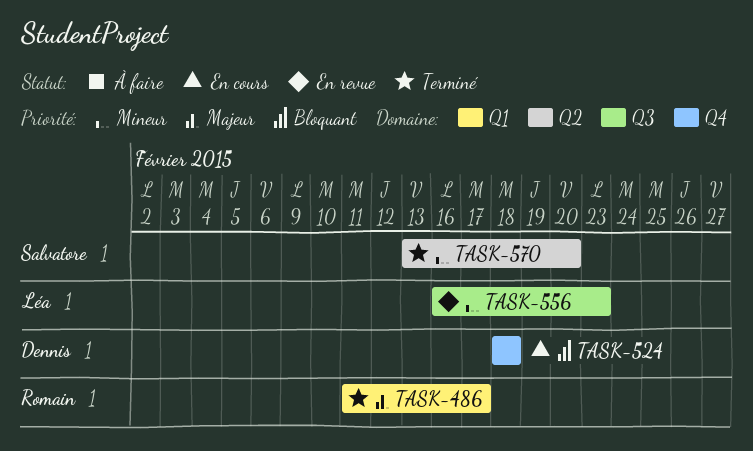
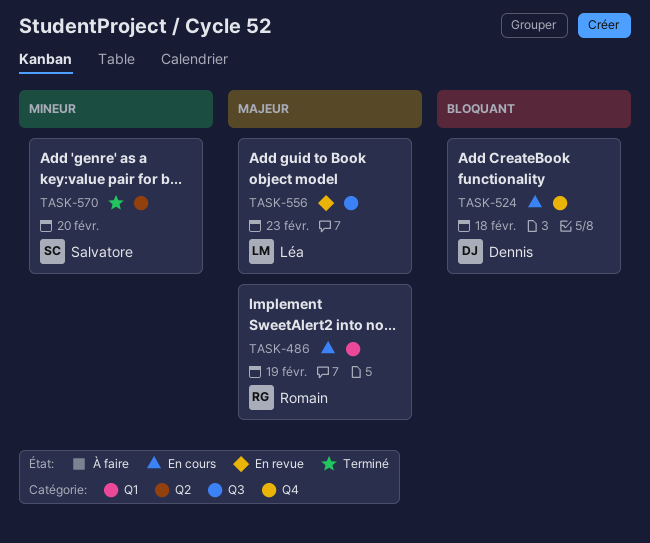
TASK-486, status: Terminé -> En cours
TASK-486, due: Feb 17 -> Feb 19
TASK-556, priority: Mineur -> Majeur

